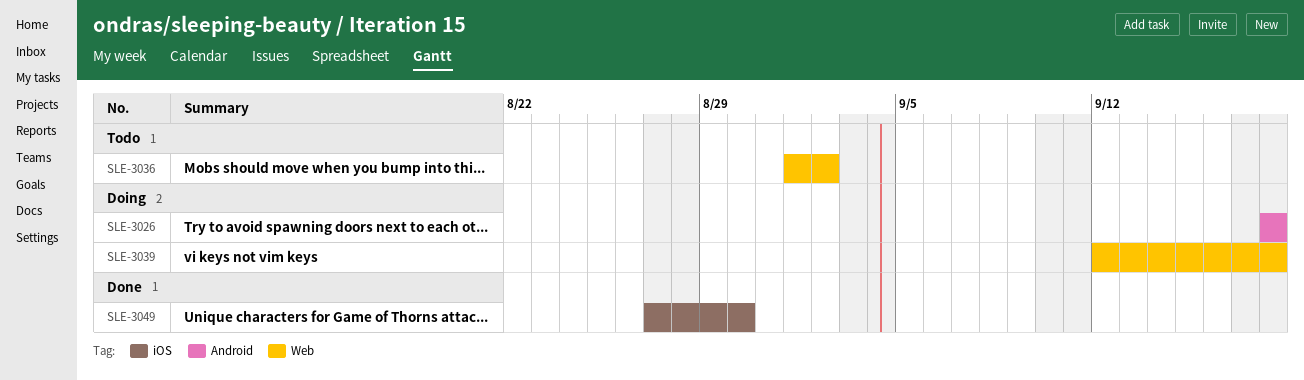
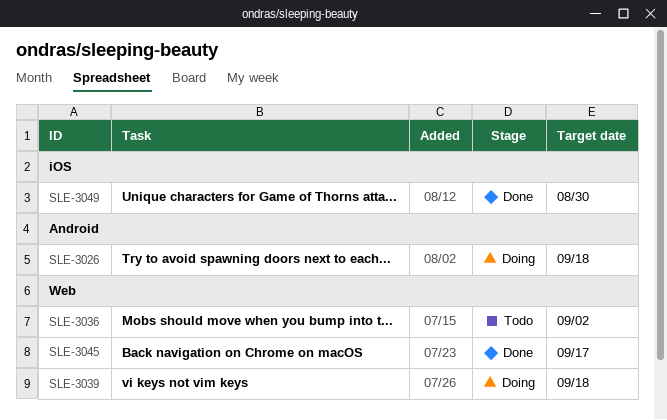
SLE-3045: none -> present

